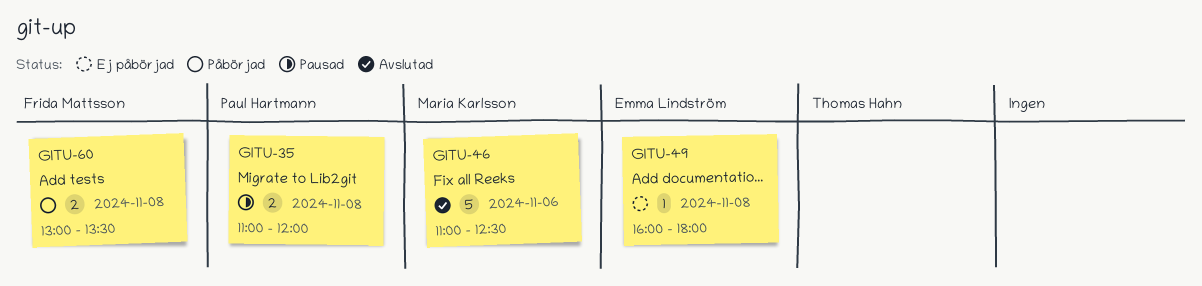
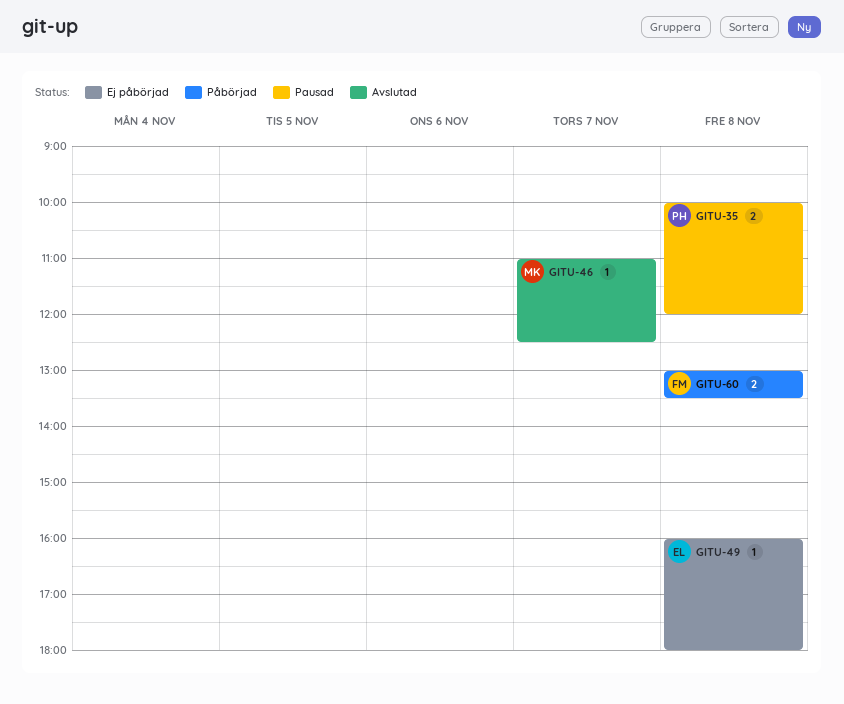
GITU-35, begins: 11:00 -> 10:00
GITU-46, estimate: 5 -> 1
GITU-46, day: Nov 6 -> Nov 7

